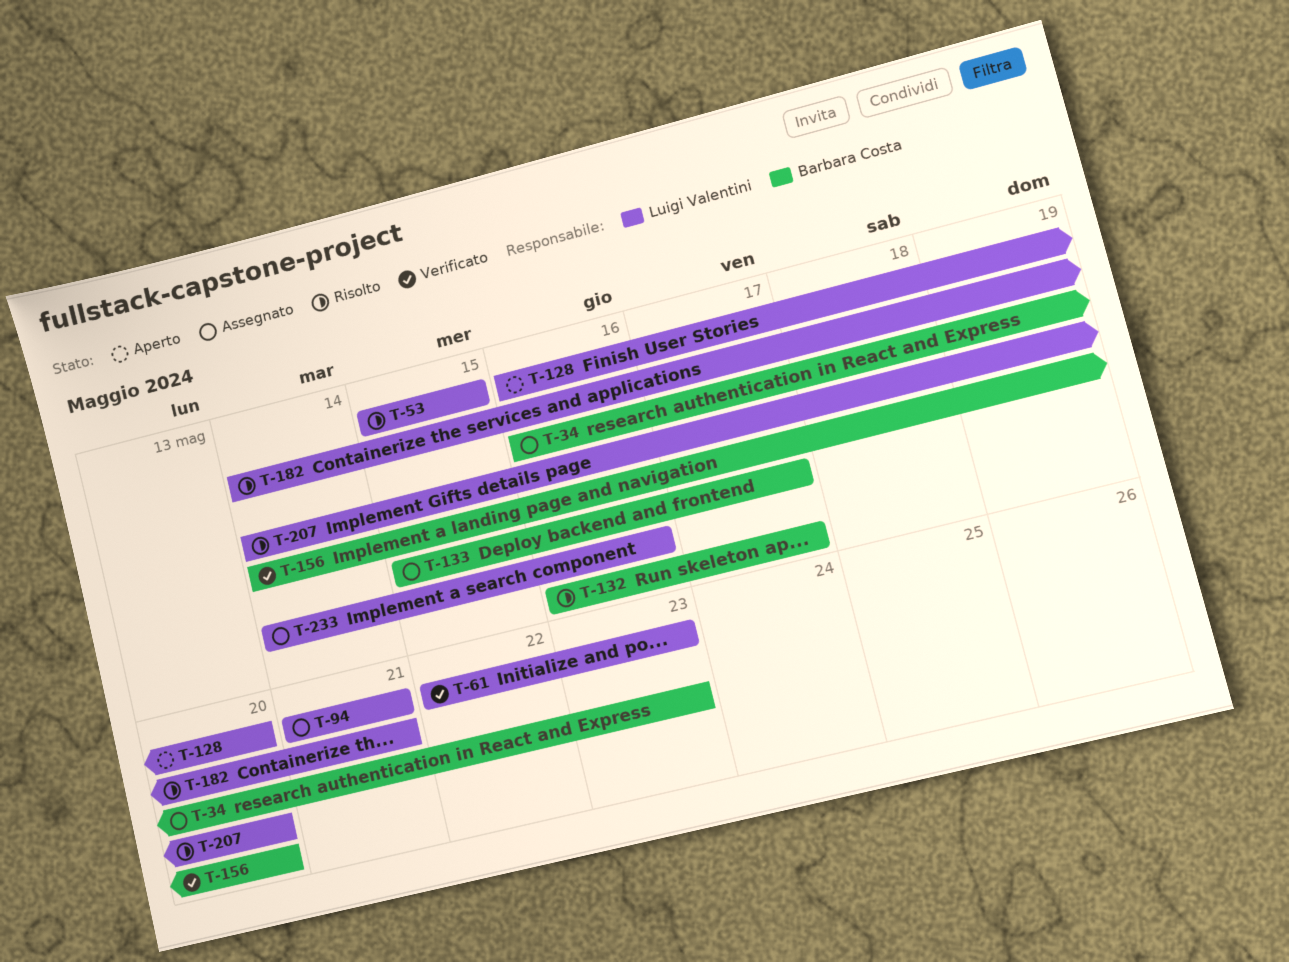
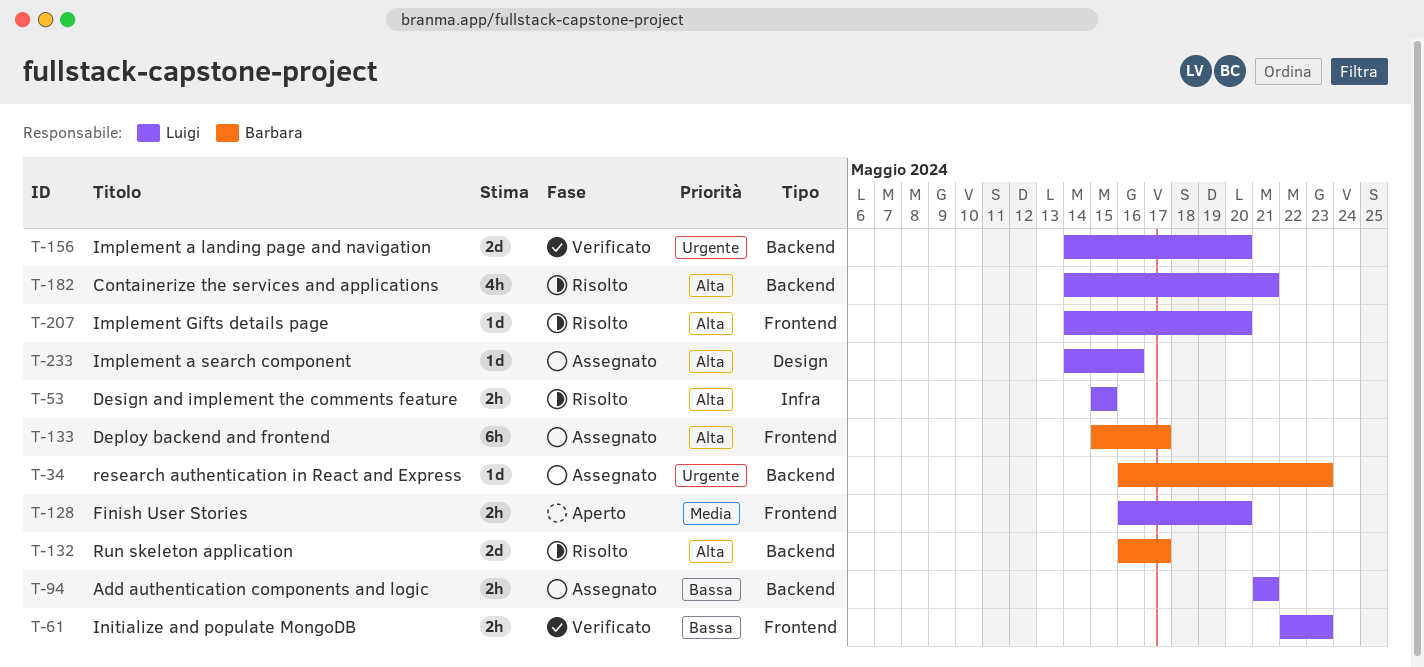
T-156, owner: Barbara Costa -> Luigi Valentini

